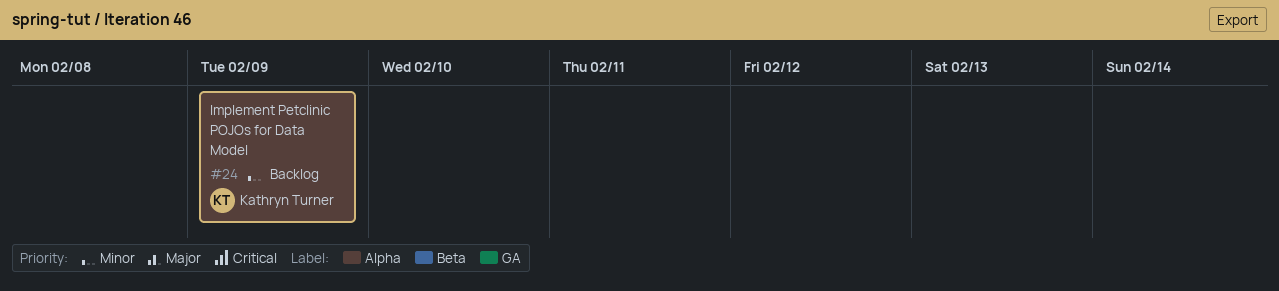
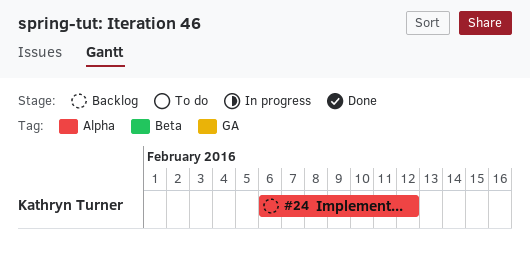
#24, due: Feb 9 -> Feb 12

